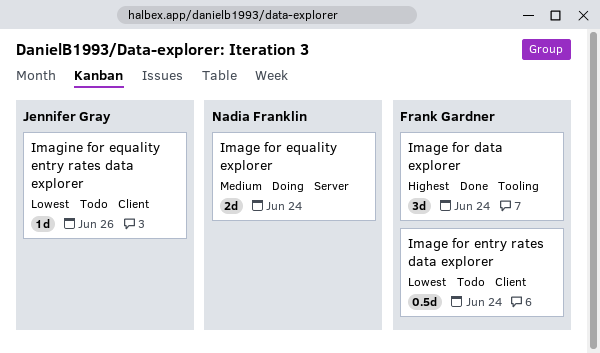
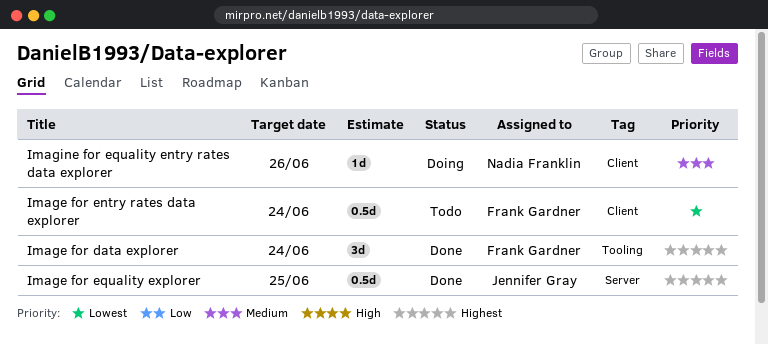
Image for equality explorer, status: Doing -> Done
Image for equality explorer, owner: Nadia Franklin -> Jennifer Gray
Image for equality explorer, priority: Medium -> Highest
Image for equality explorer, estimate: 2d -> 0.5d
Image for equality explorer, due: Jun 24 -> Jun 25
Imagine for equality entry rates data explorer, status: Todo -> Doing
Imagine for equality entry rates data explorer, owner: Jennifer Gray -> Nadia Franklin
Imagine for equality entry rates data explorer, priority: Lowest -> Medium

